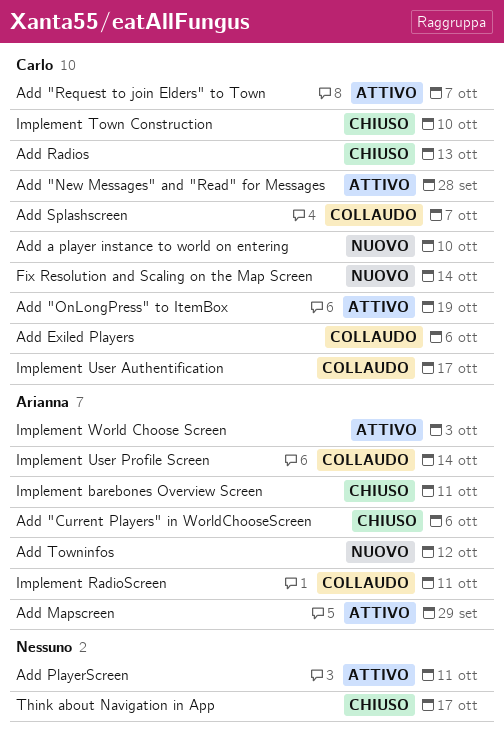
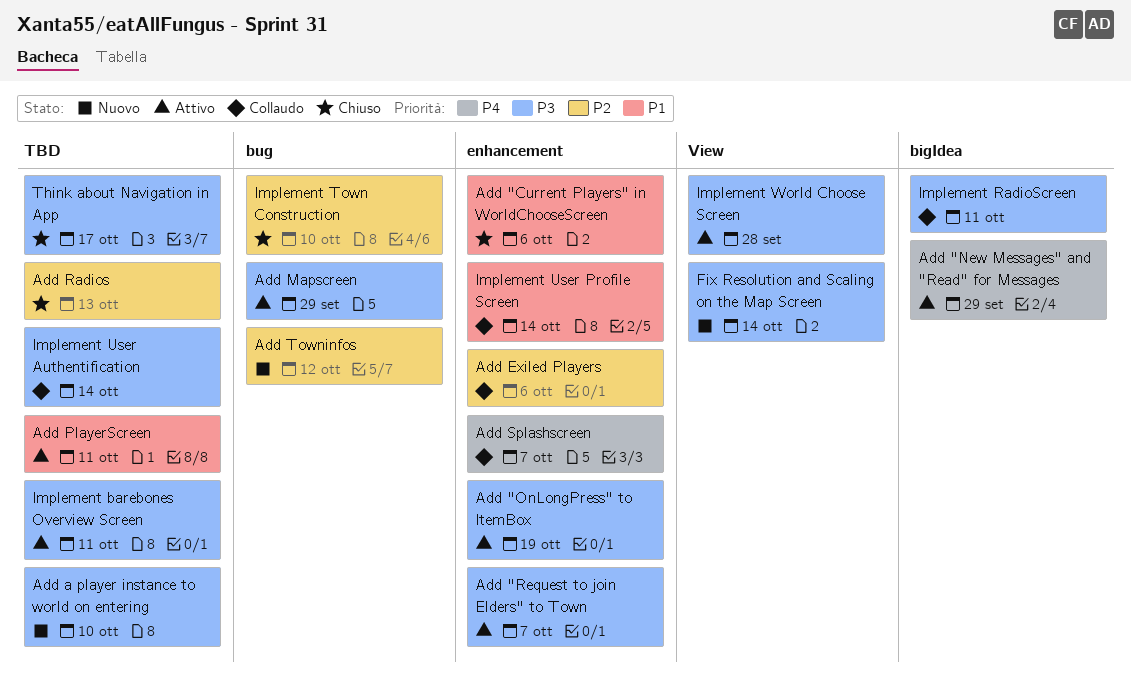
Add "New Messages" and "Read" for Messages, due: Sep 28 -> Sep 29
Implement barebones Overview Screen, status: Chiuso -> Attivo
Implement User Authentification, due: Oct 17 -> Oct 14
Implement World Choose Screen, due: Oct 3 -> Sep 28

